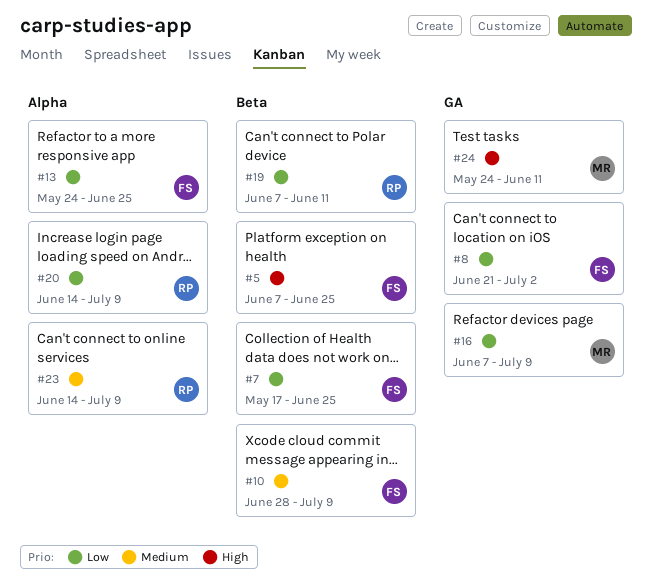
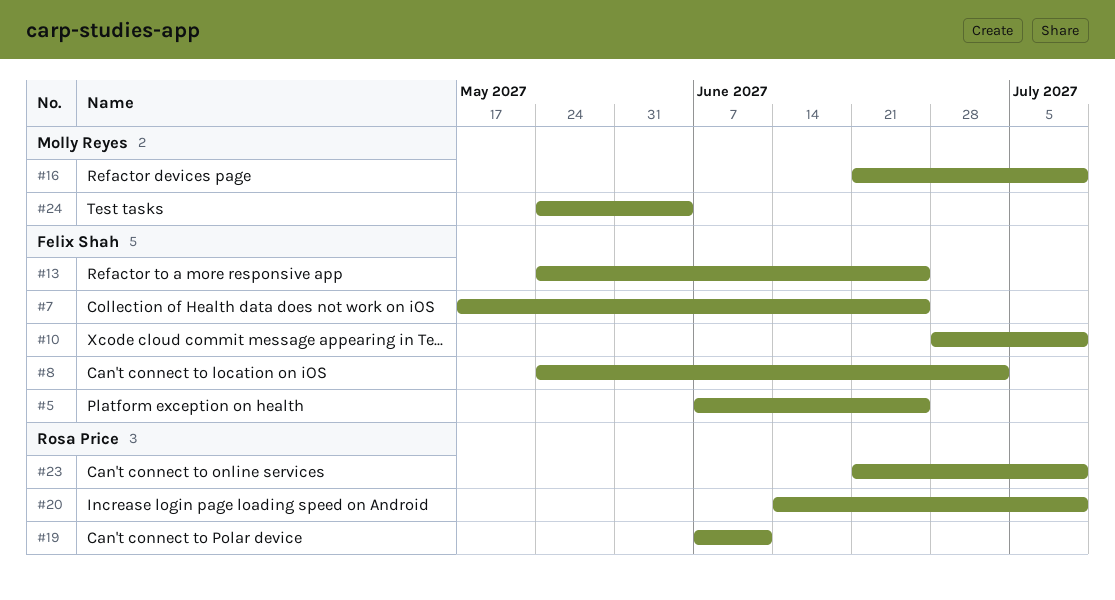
#8, start: Jun 21 -> May 24
#16, start: Jun 7 -> Jun 21
#23, start: Jun 14 -> Jun 21
#24, due: Jun 11 -> Jun 4

